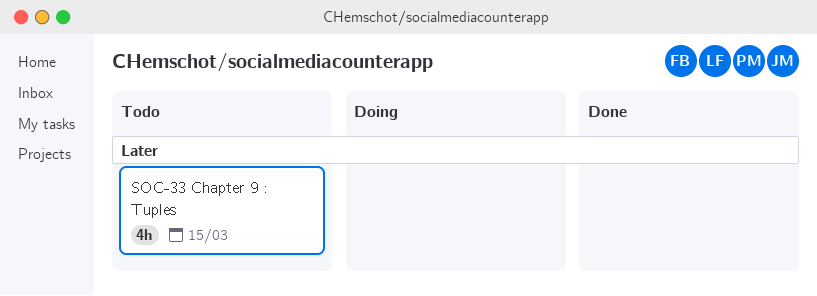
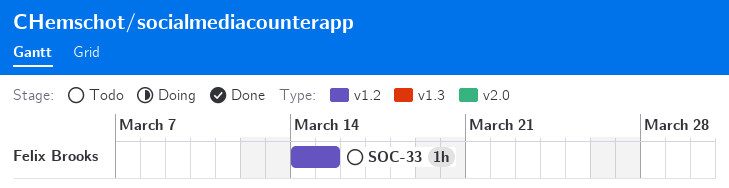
SOC-33, estimate: 4h -> 1h

